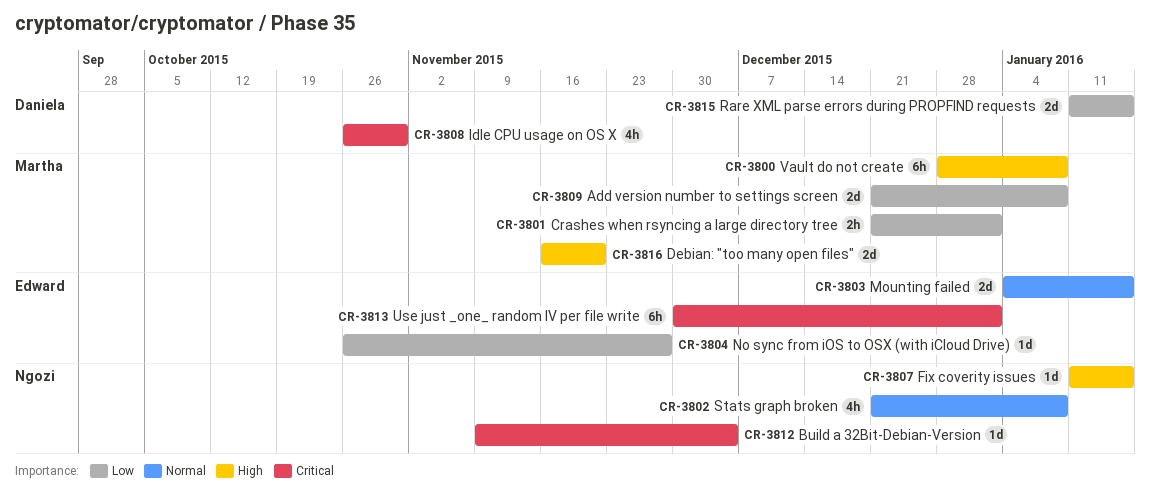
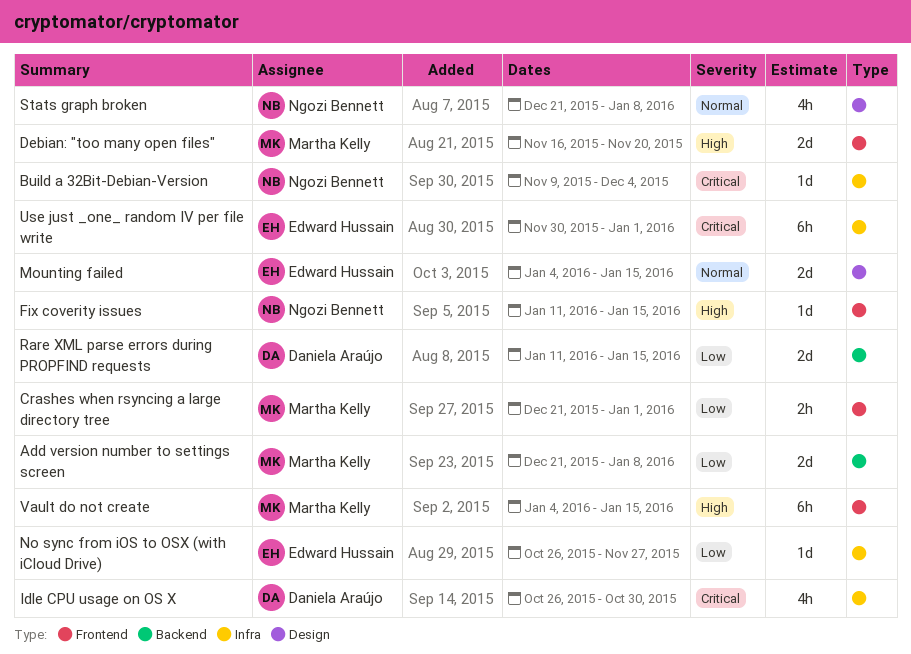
Vault do not create, start: Dec 28 -> Jan 4
Vault do not create, due: Jan 8 -> Jan 15

